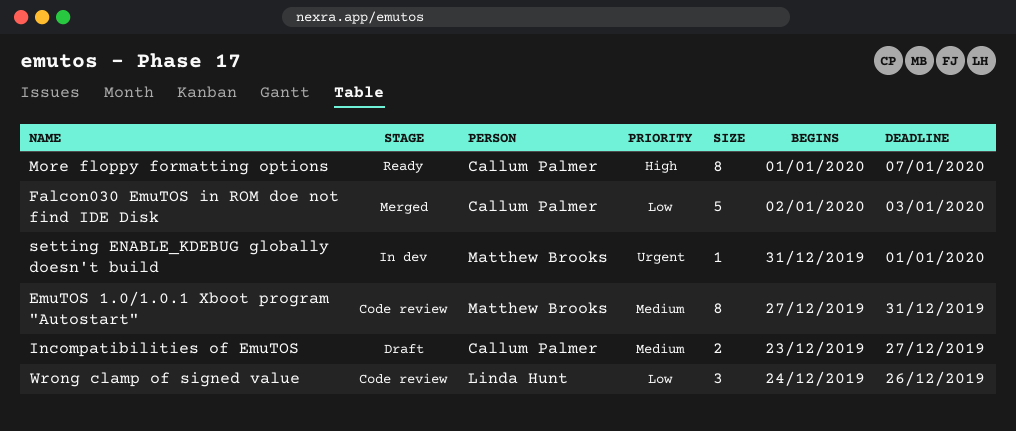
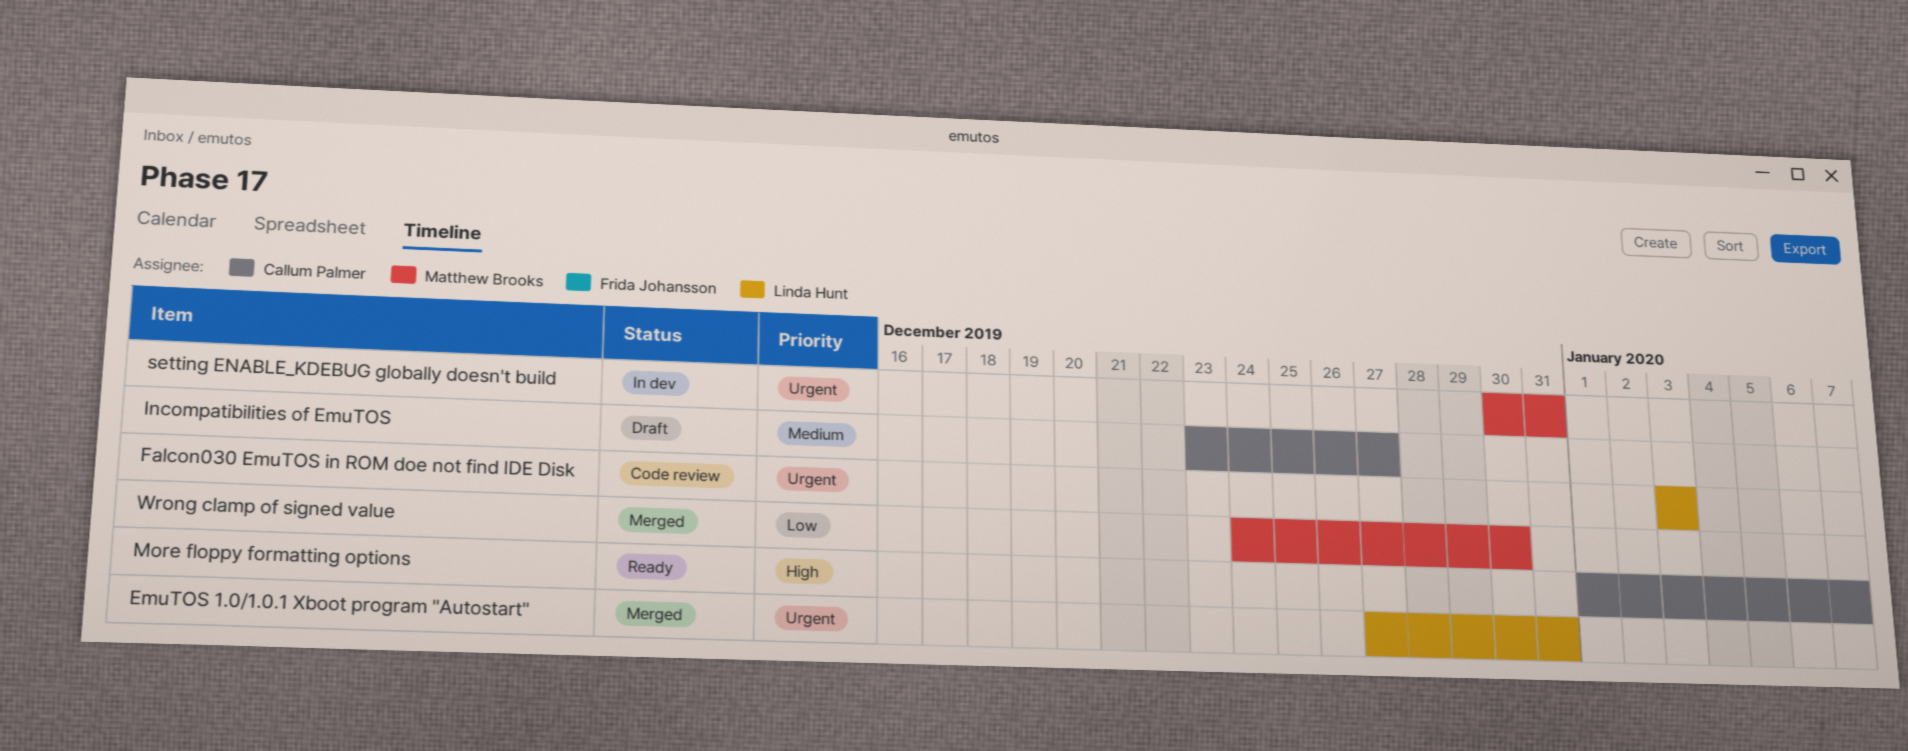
EmuTOS 1.0/1.0.1 Xboot program "Autostart", status: Code review -> Merged
EmuTOS 1.0/1.0.1 Xboot program "Autostart", owner: Matthew Brooks -> Linda Hunt
EmuTOS 1.0/1.0.1 Xboot program "Autostart", priority: Medium -> Urgent
Falcon030 EmuTOS in ROM doe not find IDE Disk, status: Merged -> Code review
Falcon030 EmuTOS in ROM doe not find IDE Disk, owner: Callum Palmer -> Linda Hunt
Falcon030 EmuTOS in ROM doe not find IDE Disk, priority: Low -> Urgent
Falcon030 EmuTOS in ROM doe not find IDE Disk, start: Jan 2 -> Jan 3
setting ENABLE_KDEBUG globally doesn't build, start: Dec 31 -> Dec 30
setting ENABLE_KDEBUG globally doesn't build, due: Jan 1 -> Dec 31
Wrong clamp of signed value, status: Code review -> Merged
Wrong clamp of signed value, owner: Linda Hunt -> Matthew Brooks
Wrong clamp of signed value, due: Dec 26 -> Dec 30

